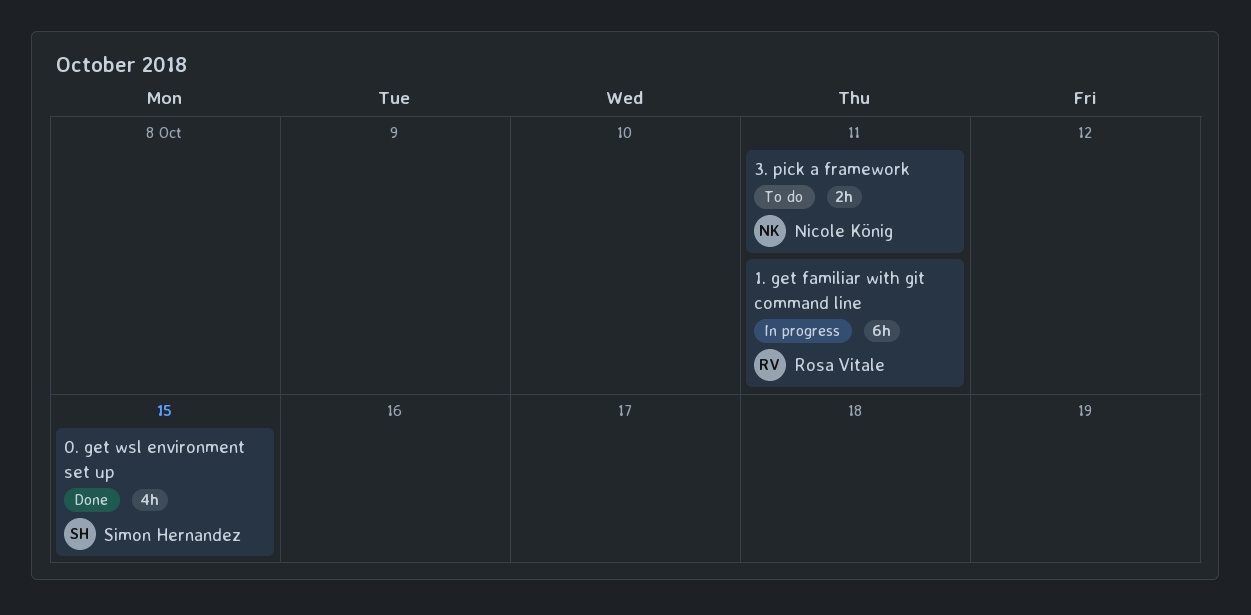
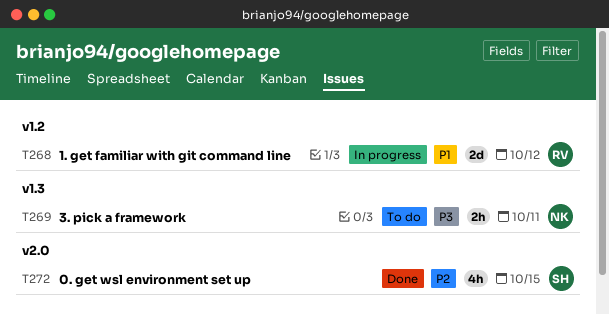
1. get familiar with git command line, estimate: 6h -> 2d
1. get familiar with git command line, due: Oct 11 -> Oct 12

